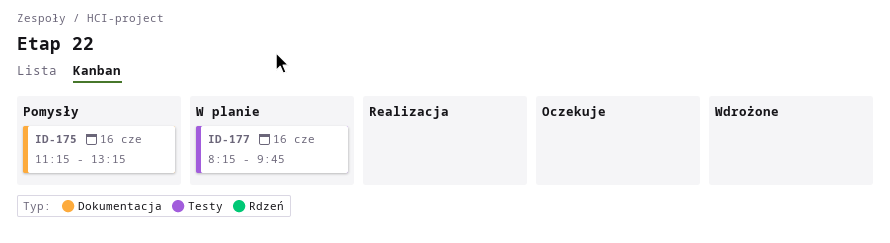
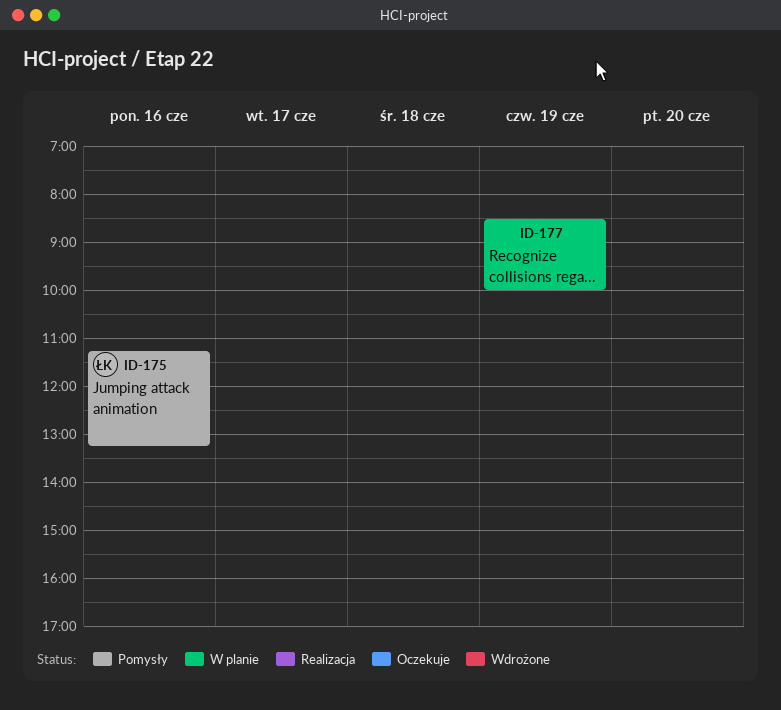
ID-177, day: Jun 16 -> Jun 19
ID-177, begins: 08:15 -> 08:30
ID-177, ends: 09:45 -> 10:00

